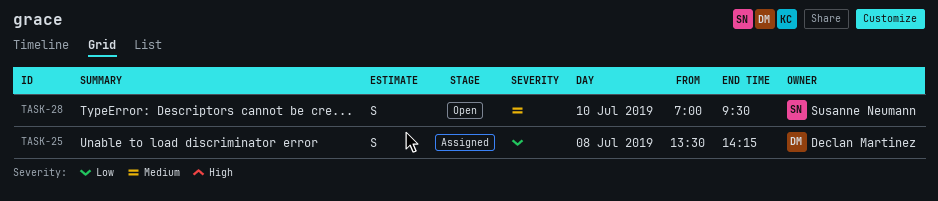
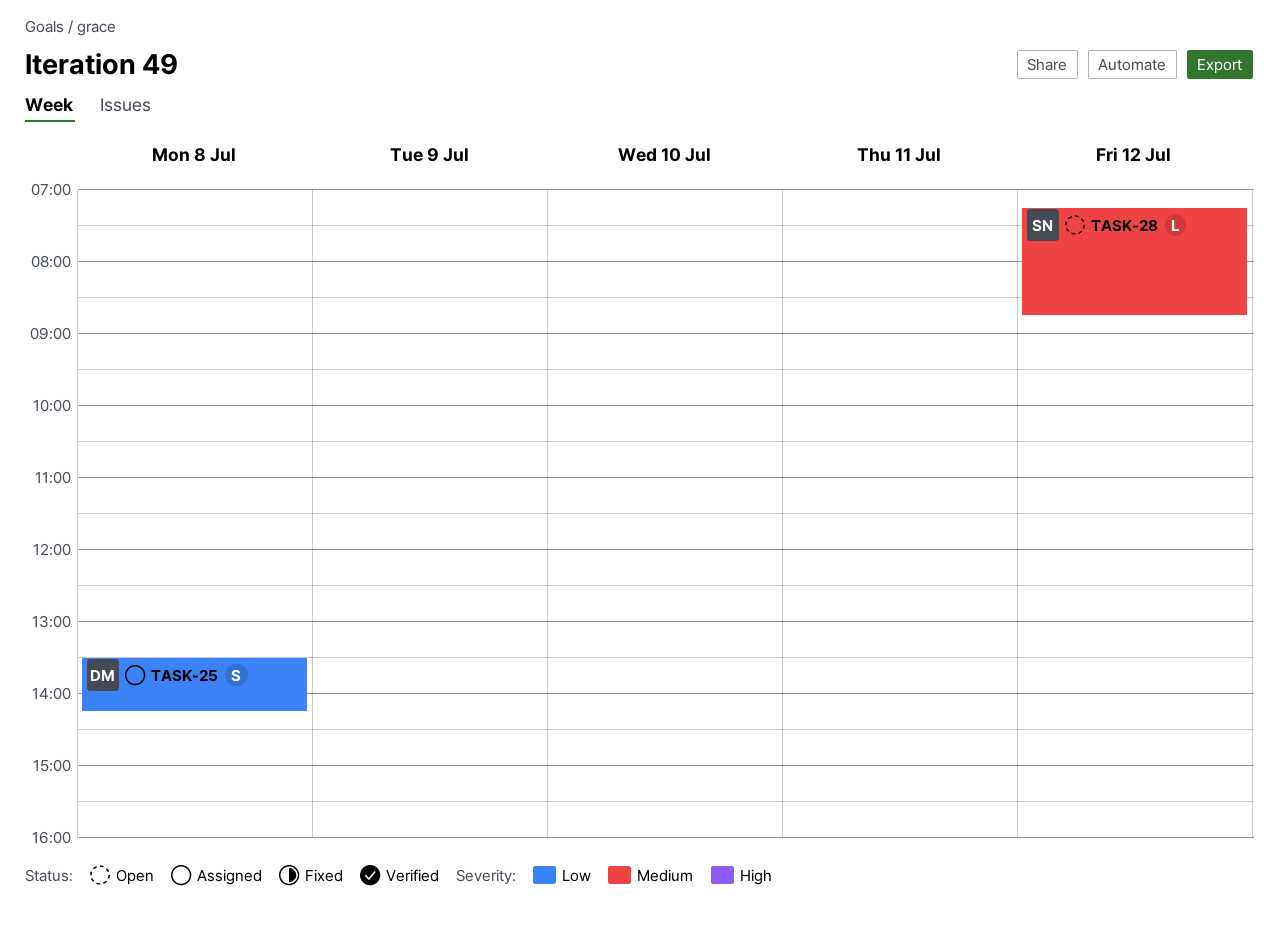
TASK-28, estimate: S -> L
TASK-28, day: Jul 10 -> Jul 12
TASK-28, begins: 07:00 -> 07:15
TASK-28, ends: 09:30 -> 08:45

